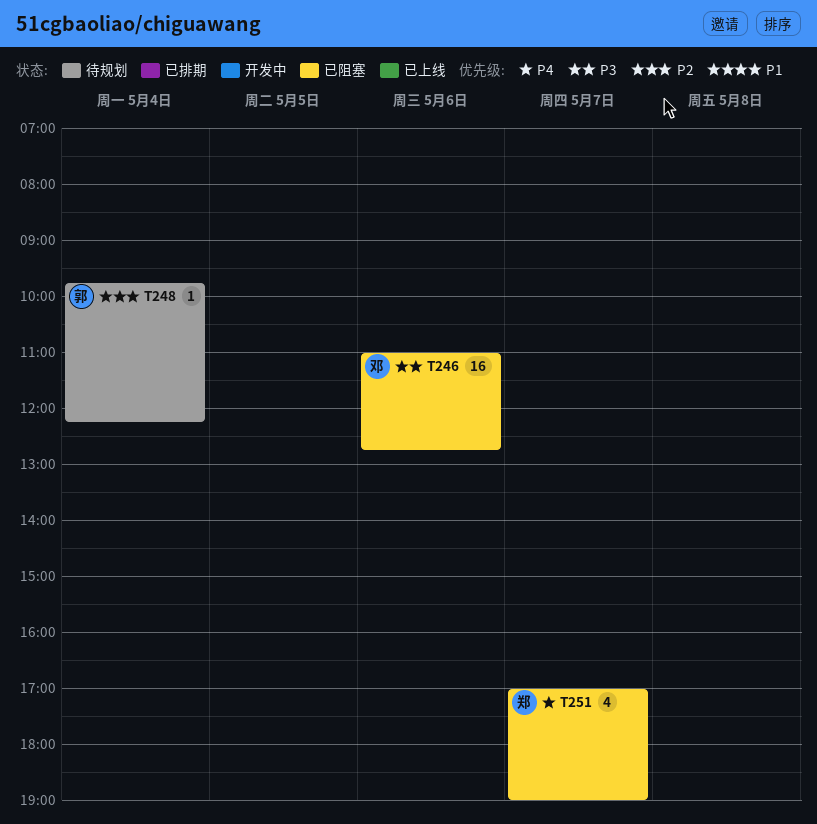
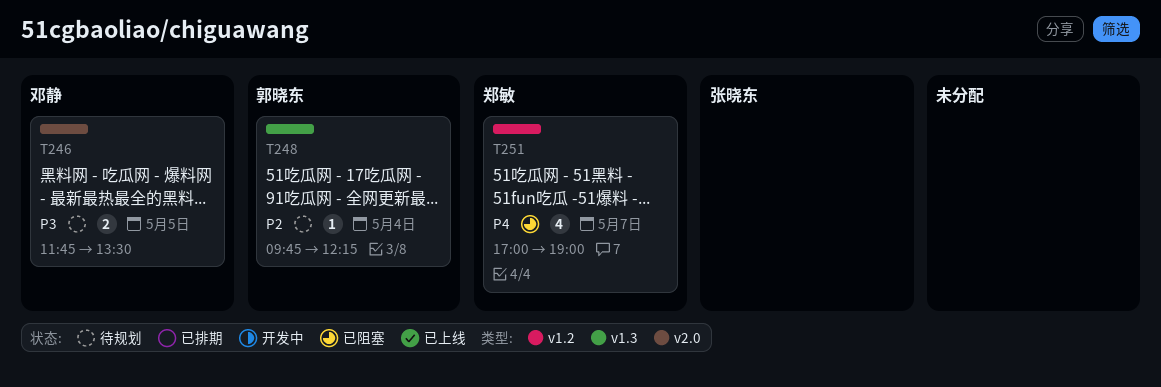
T246, status: 已阻塞 -> 待规划
T246, estimate: 16 -> 2
T246, day: May 6 -> May 5
T246, begins: 11:00 -> 11:45
T246, ends: 12:45 -> 13:30

